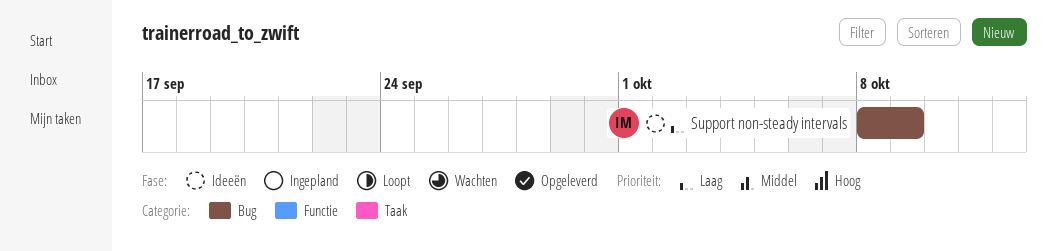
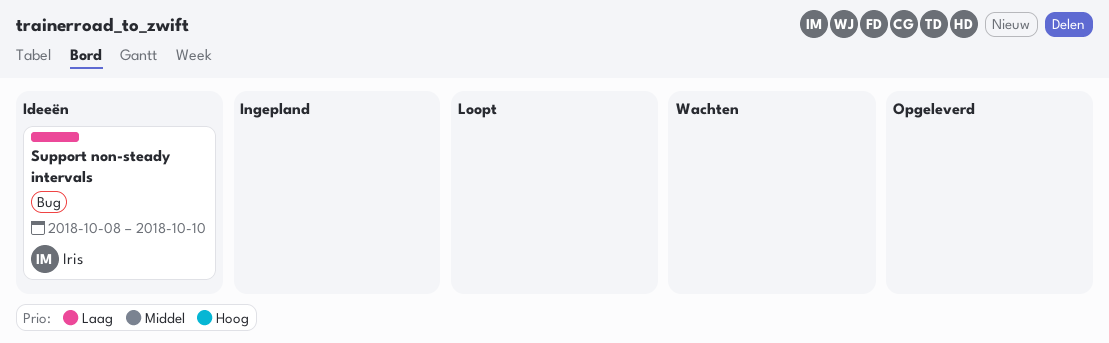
Support non-steady intervals, due: Oct 9 -> Oct 10

